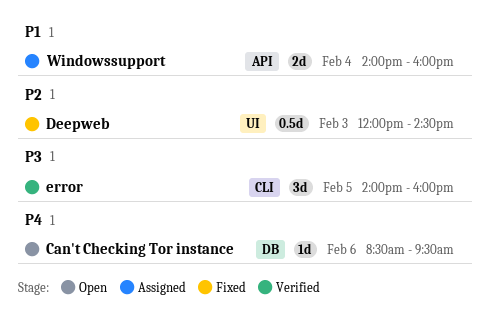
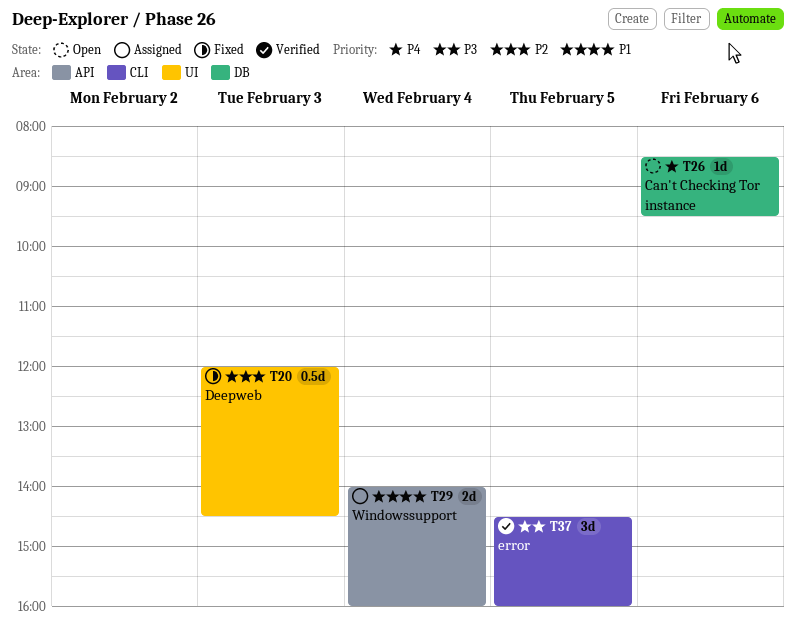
error, begins: 14:00 -> 14:30

